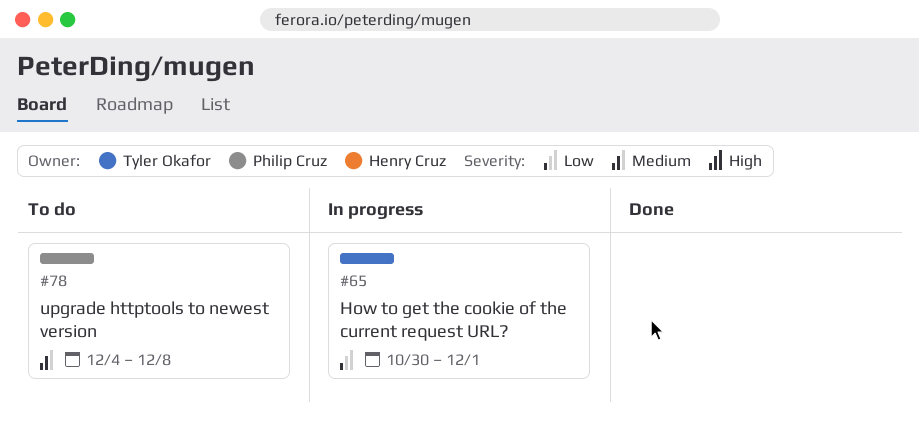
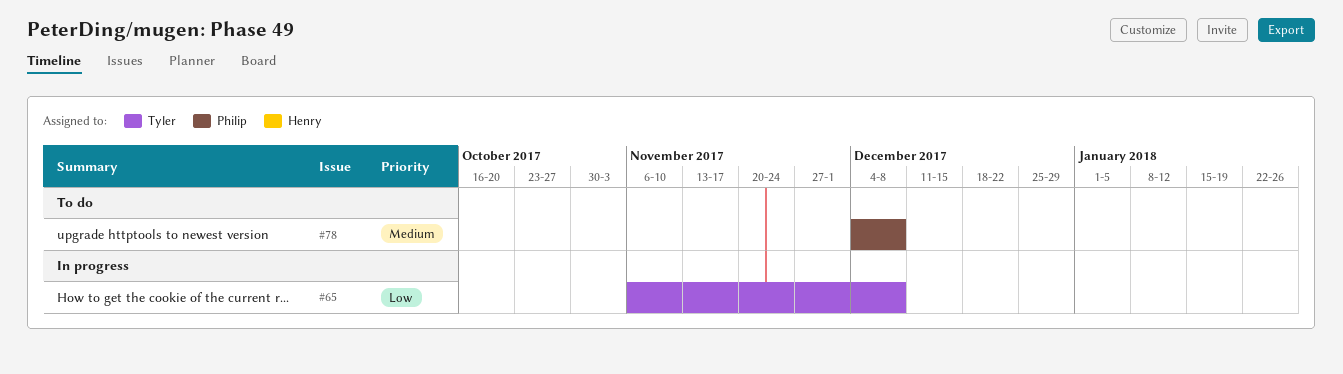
#65, start: Oct 30 -> Nov 6
#65, due: Dec 1 -> Dec 8

